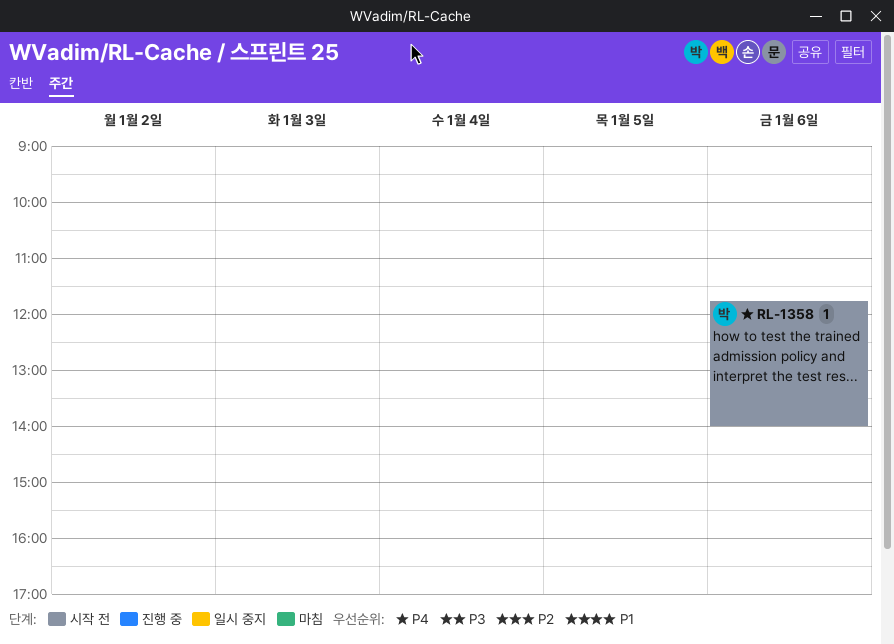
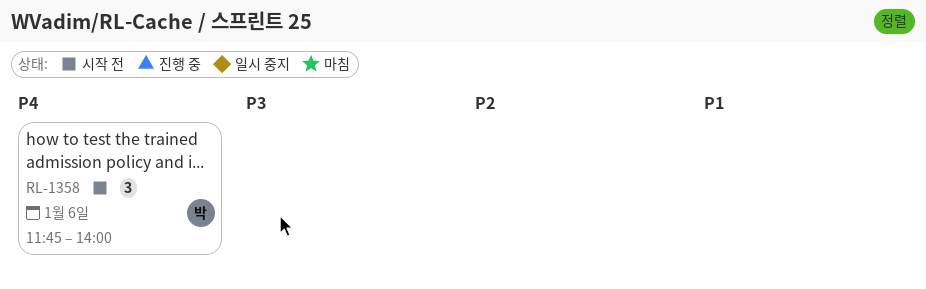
RL-1358, estimate: 1 -> 3

